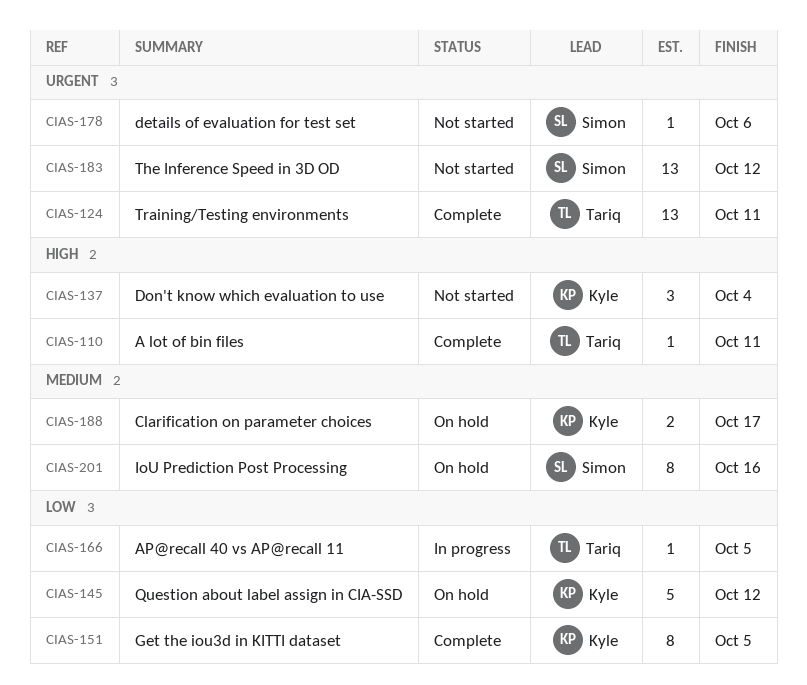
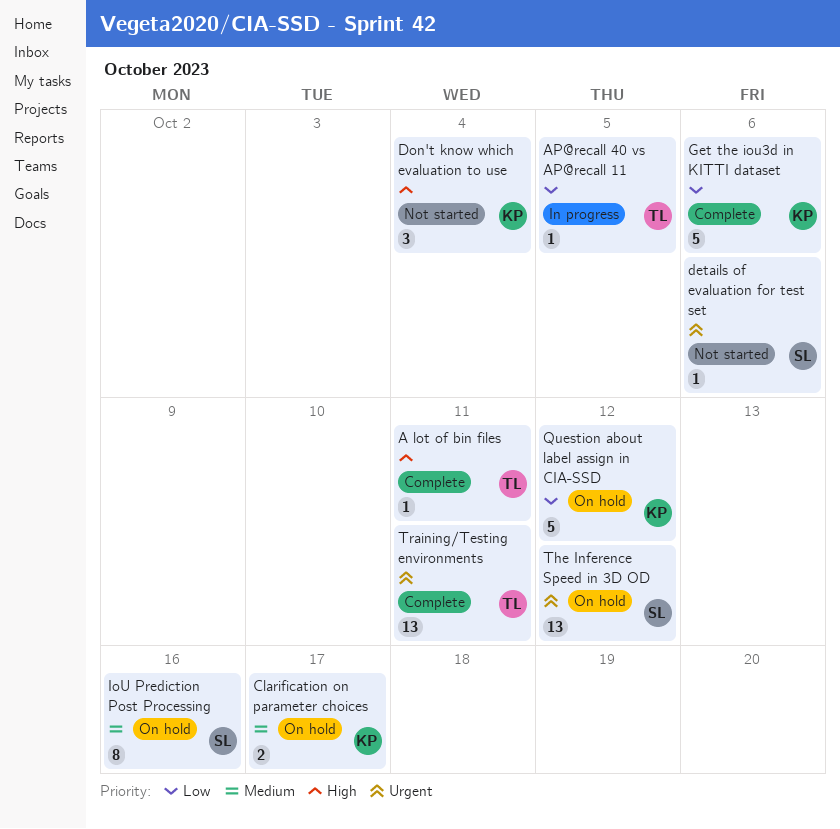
Get the iou3d in KITTI dataset, estimate: 8 -> 5
Get the iou3d in KITTI dataset, due: Oct 5 -> Oct 6
The Inference Speed in 3D OD, status: Not started -> On hold

